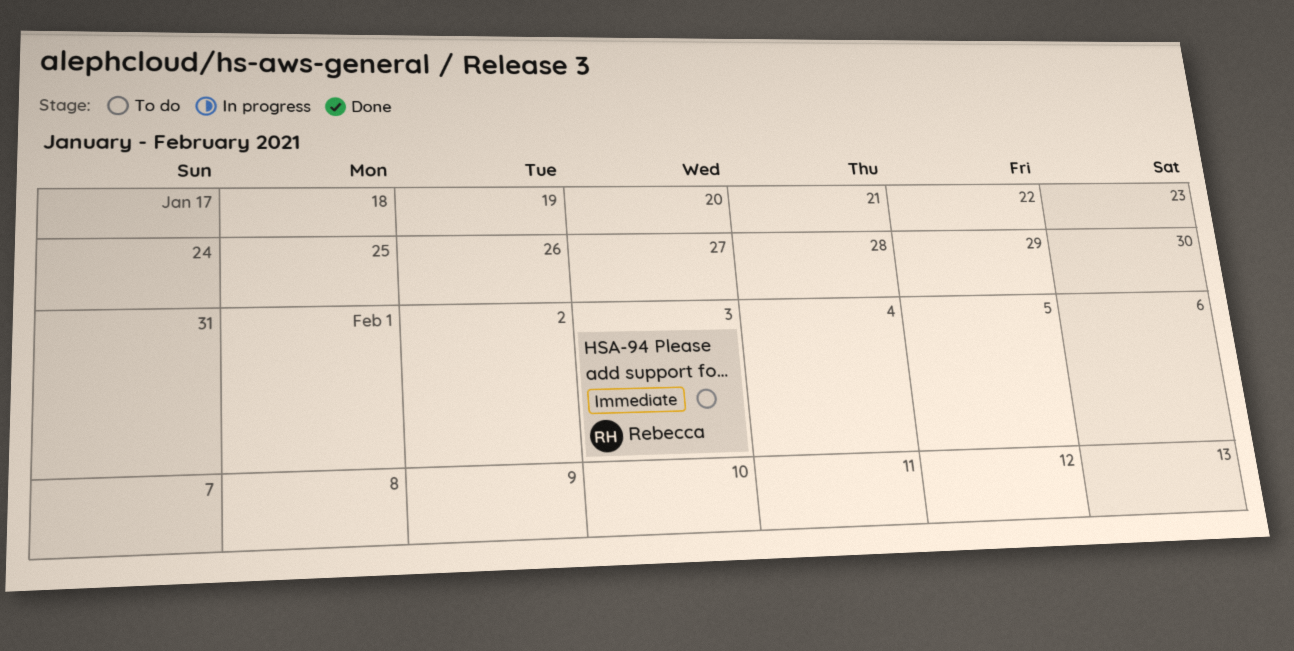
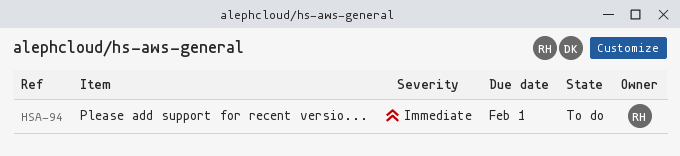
HSA-94, due: Feb 3 -> Feb 1

